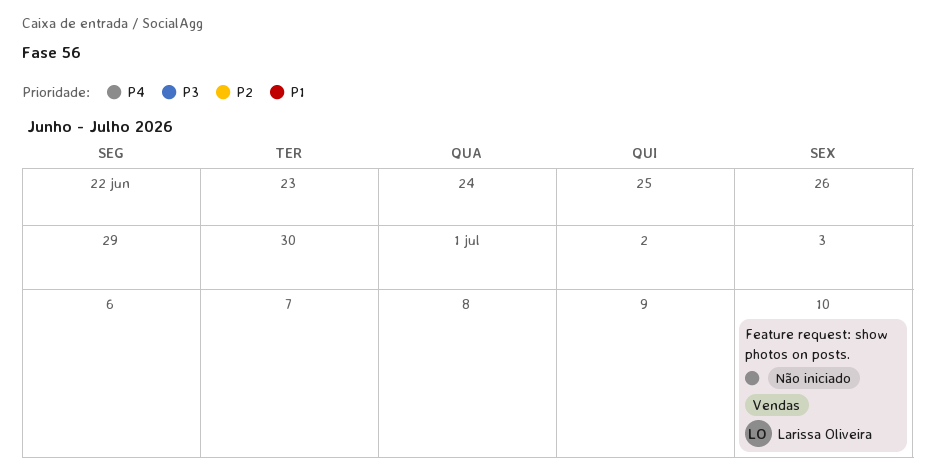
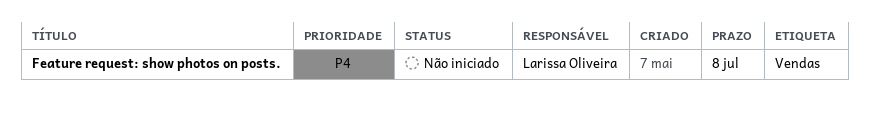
Feature request: show photos on posts., due: Jul 10 -> Jul 8

